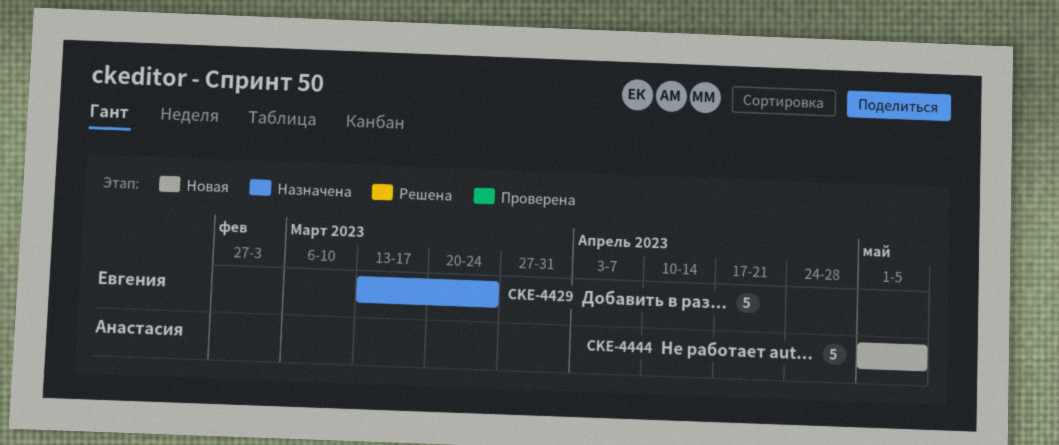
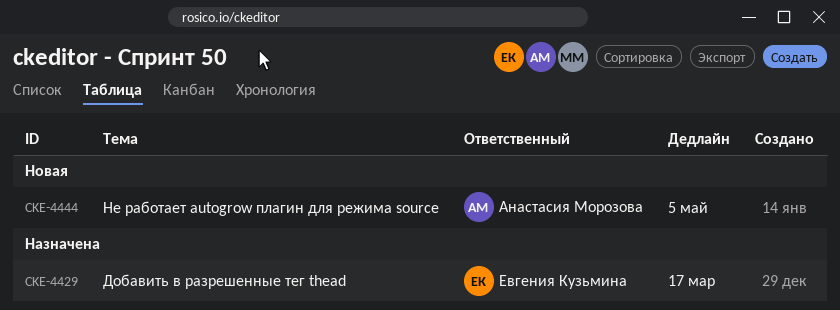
CKE-4429, due: Mar 24 -> Mar 17

